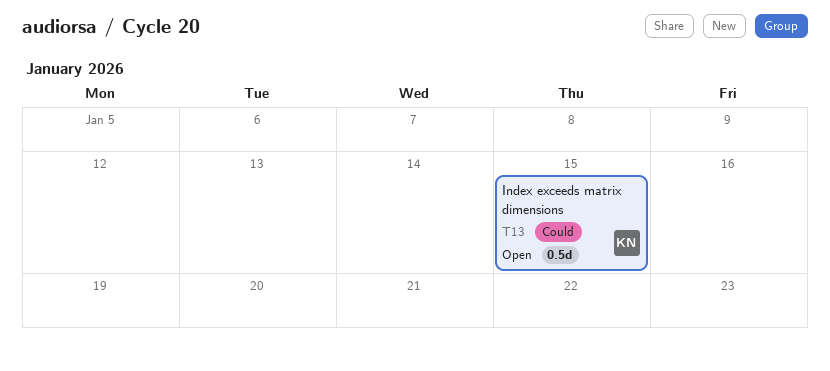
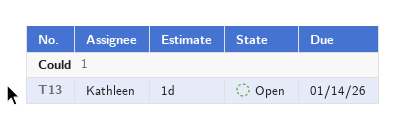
T13, estimate: 0.5d -> 1d
T13, due: Jan 15 -> Jan 14

